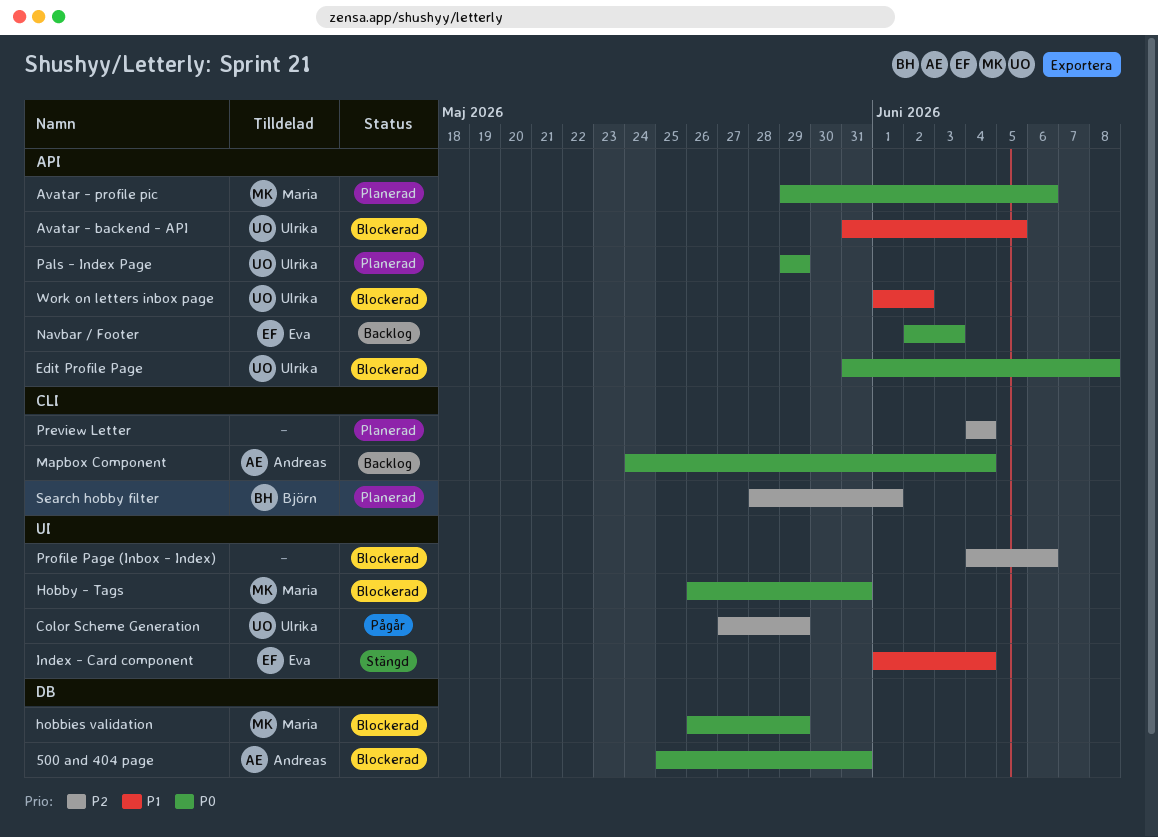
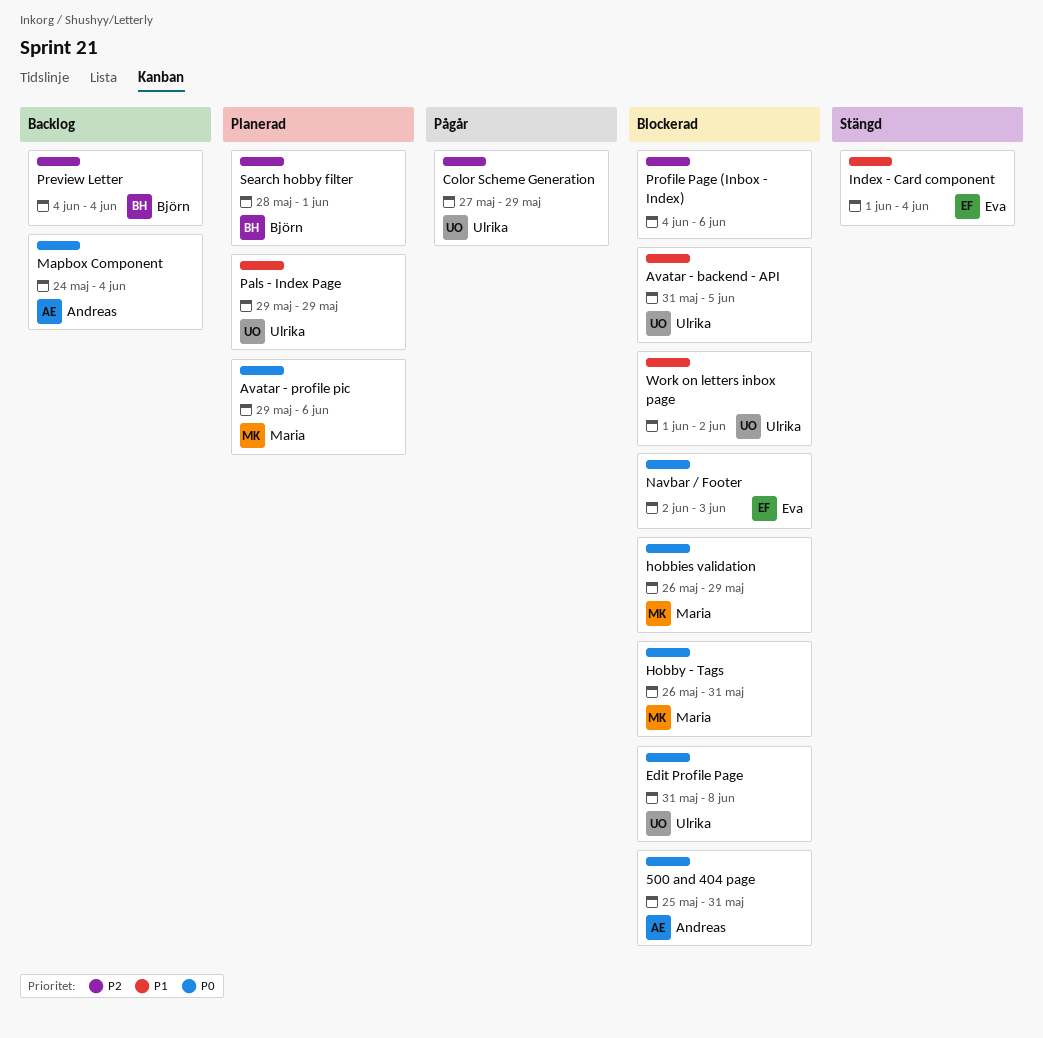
Navbar / Footer, status: Backlog -> Blockerad
Pals - Index Page, priority: P0 -> P1
Preview Letter, status: Planerad -> Backlog
Preview Letter, owner: none -> Björn

